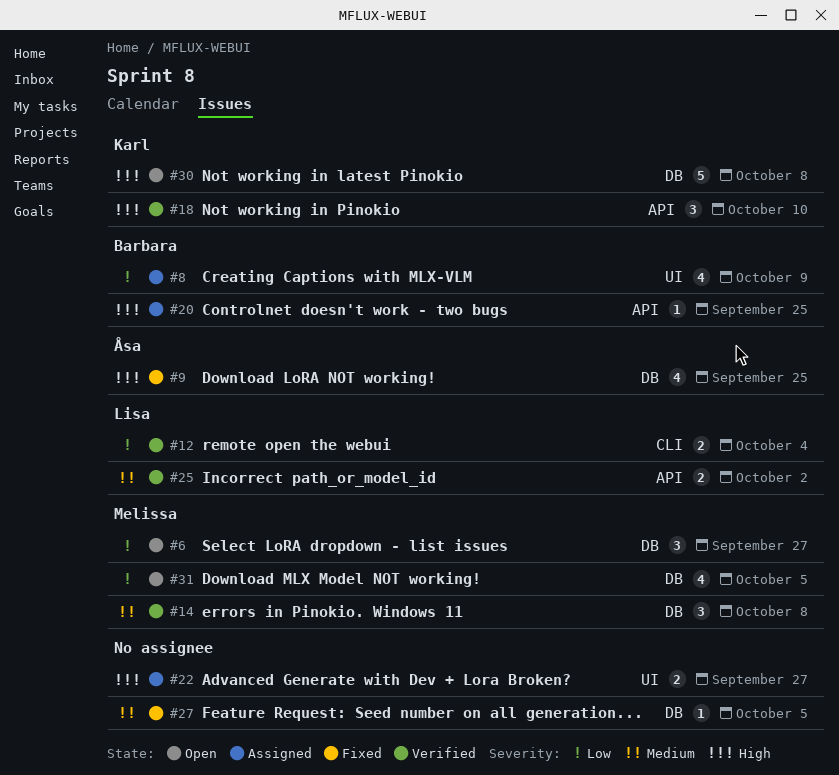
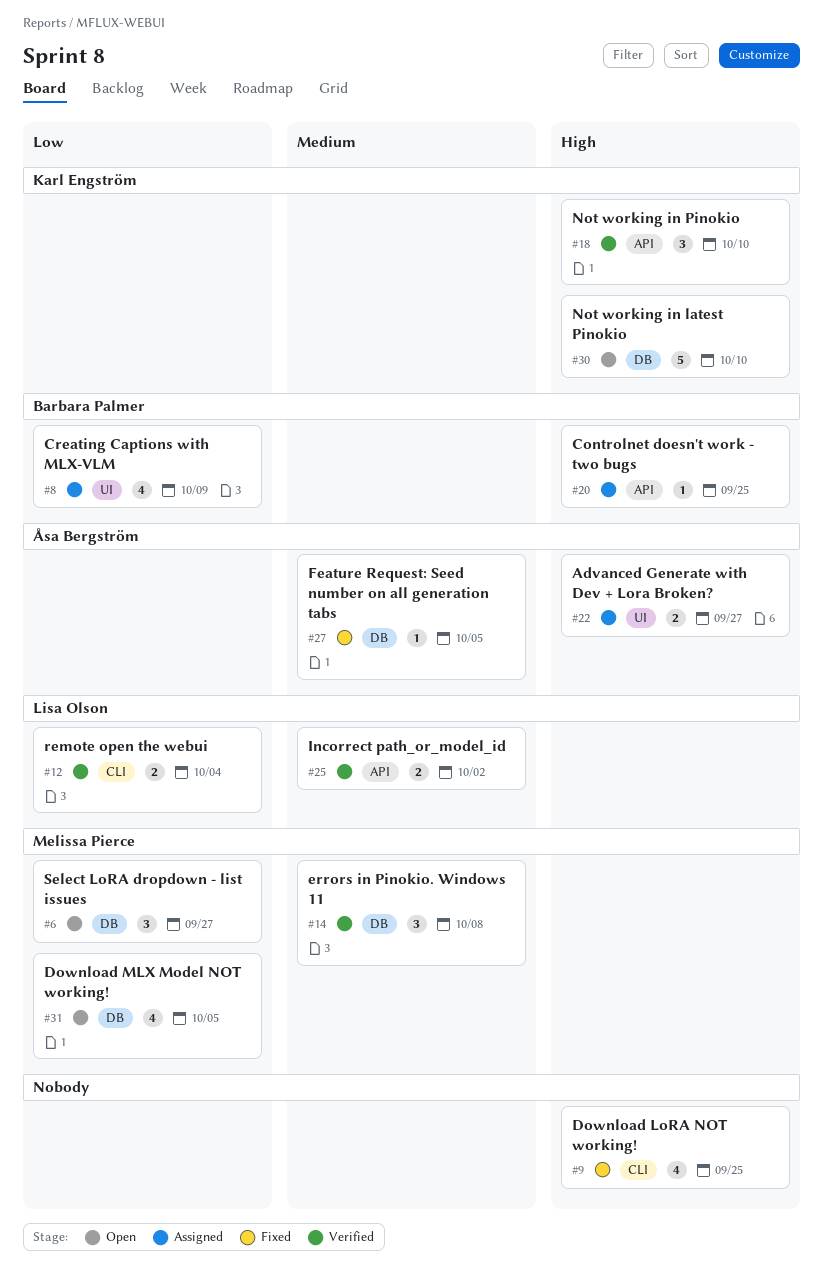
#9, owner: Åsa Bergström -> none
#9, label: DB -> CLI
#22, owner: none -> Åsa Bergström
#27, owner: none -> Åsa Bergström
#30, due: Oct 8 -> Oct 10

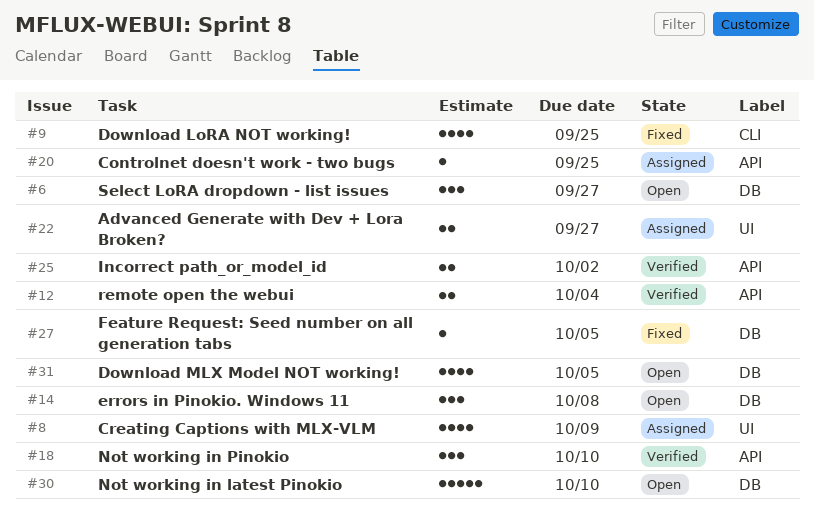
#12, label: CLI -> API
#14, status: Verified -> Open

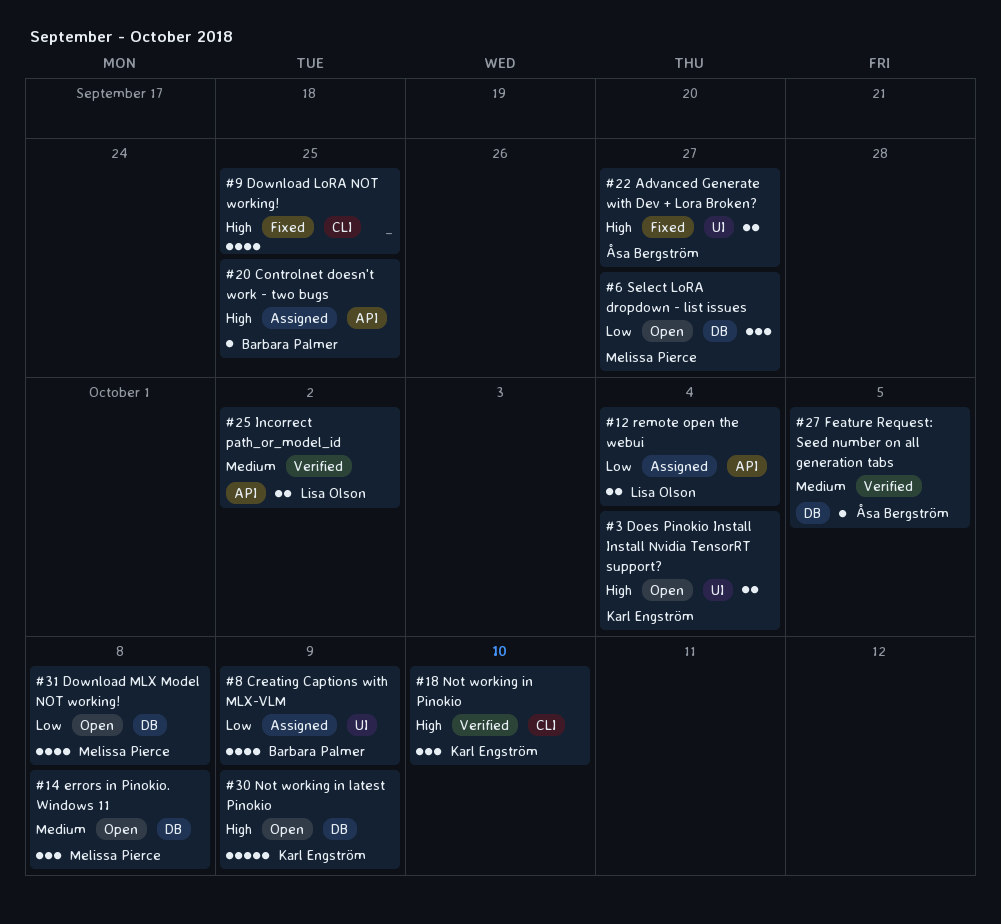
#3: none -> present
#12, status: Verified -> Assigned
#18, label: API -> CLI
#22, status: Assigned -> Fixed
#27, status: Fixed -> Verified
#30, due: Oct 10 -> Oct 9
#31, due: Oct 5 -> Oct 8

